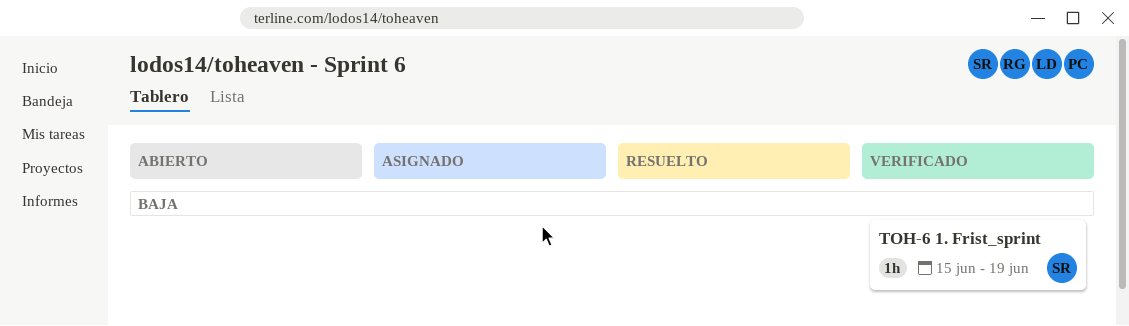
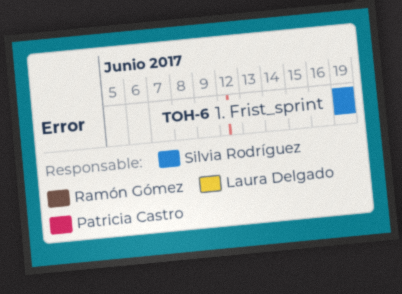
TOH-6, start: Jun 15 -> Jun 19

